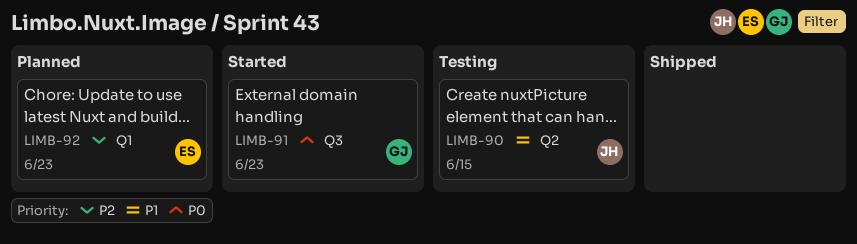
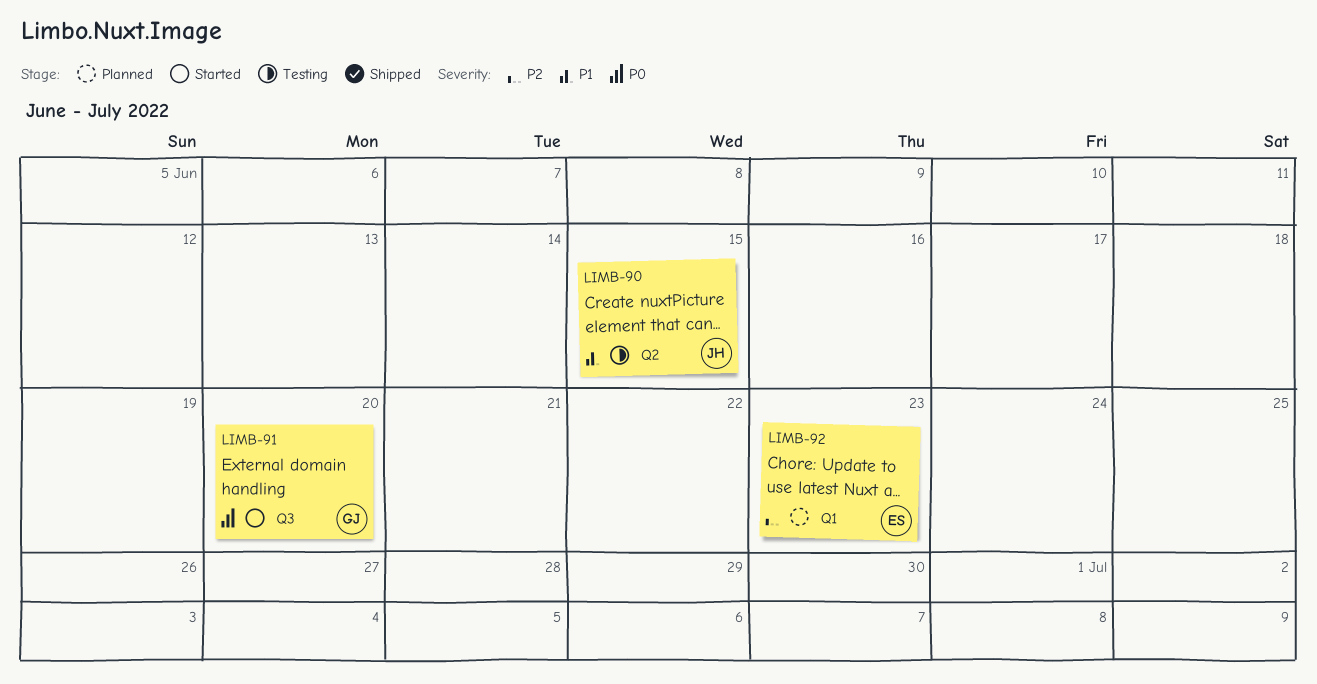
LIMB-91, due: Jun 23 -> Jun 20

